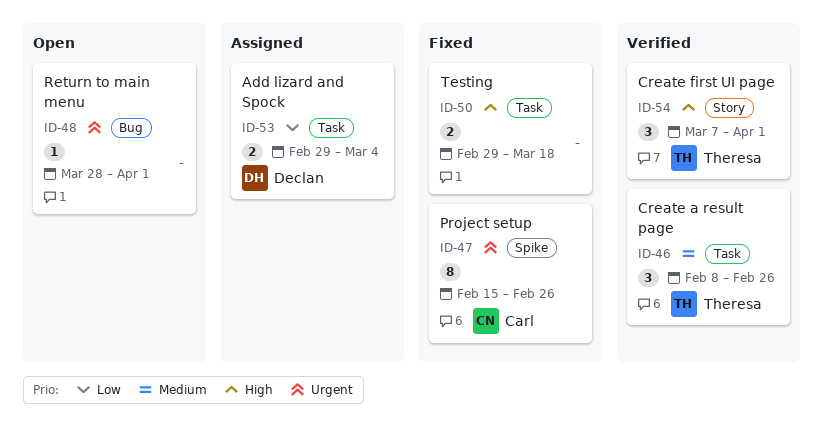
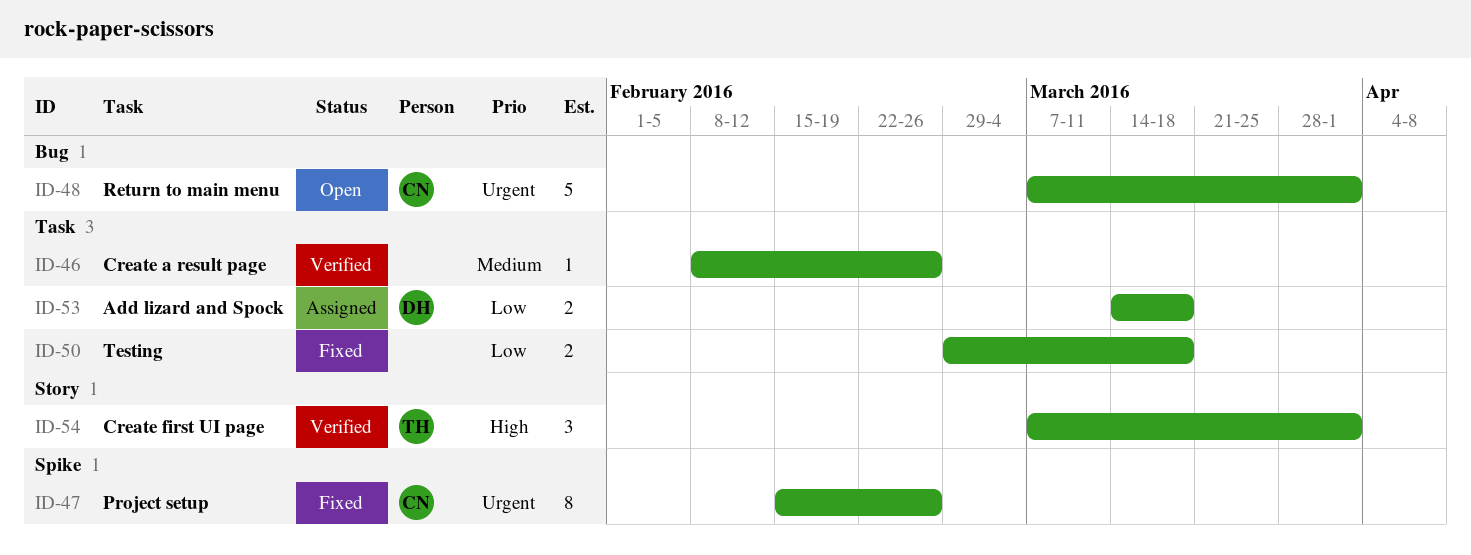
ID-46, owner: Theresa -> none
ID-46, estimate: 3 -> 1
ID-48, owner: none -> Carl
ID-48, estimate: 1 -> 5
ID-48, start: Mar 28 -> Mar 7
ID-50, priority: High -> Low
ID-53, start: Feb 29 -> Mar 14
ID-53, due: Mar 4 -> Mar 18

